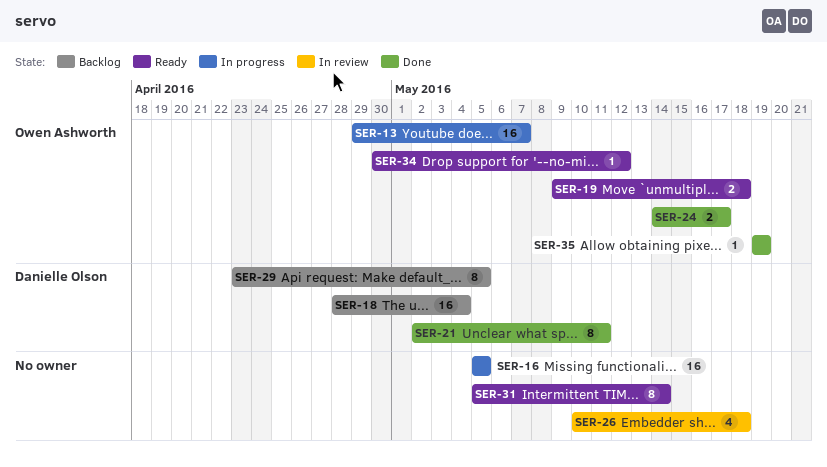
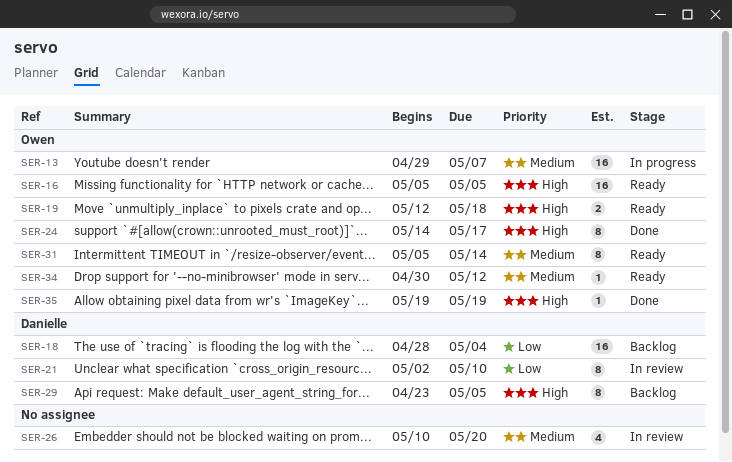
SER-16, status: In progress -> Ready
SER-16, owner: none -> Owen Ashworth
SER-19, start: May 9 -> May 12
SER-21, status: Done -> In review
SER-21, due: May 11 -> May 10
SER-24, estimate: 2 -> 8
SER-26, due: May 18 -> May 20
SER-31, owner: none -> Owen Ashworth

